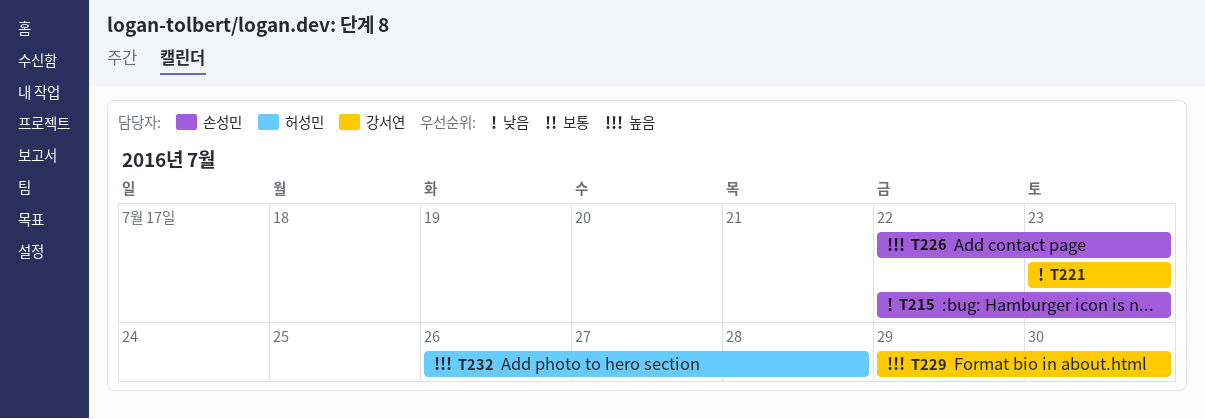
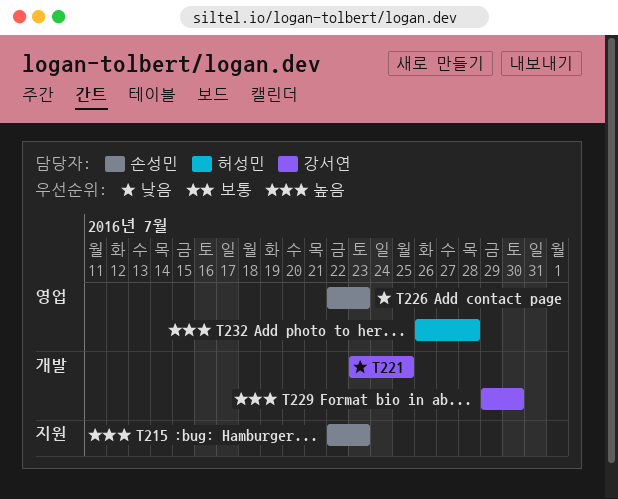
T215, priority: 낮음 -> 높음
T221, due: Jul 23 -> Jul 25
T226, priority: 높음 -> 낮음

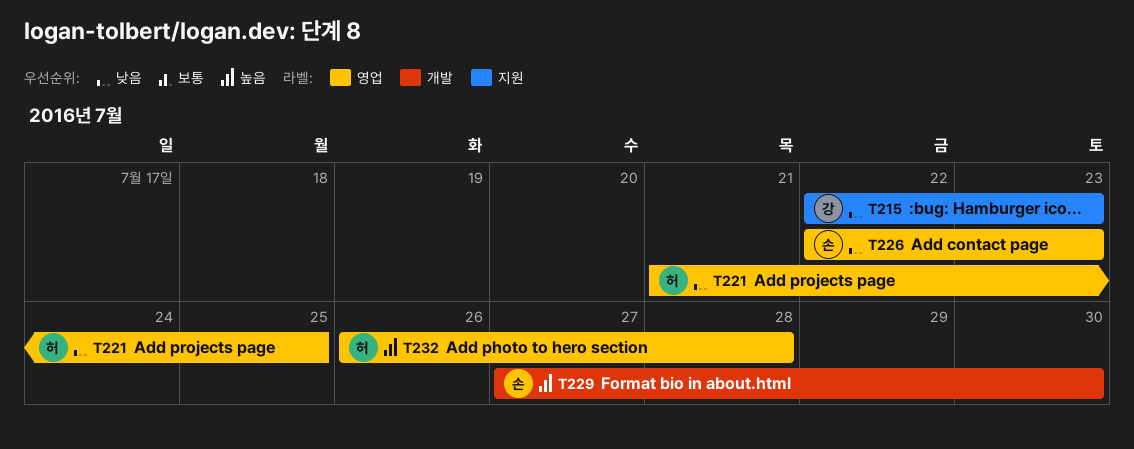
T215, owner: 손성민 -> 강서연
T215, priority: 높음 -> 낮음
T221, owner: 강서연 -> 허성민
T221, label: 개발 -> 영업
T221, start: Jul 23 -> Jul 21
T229, owner: 강서연 -> 손성민
T229, start: Jul 29 -> Jul 27

